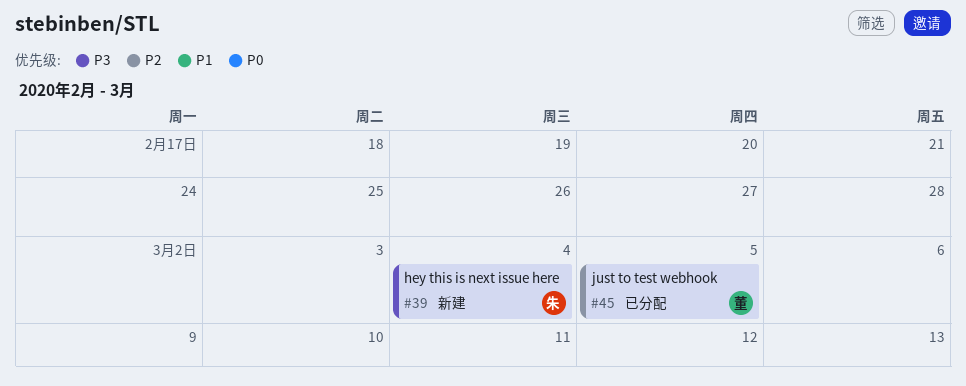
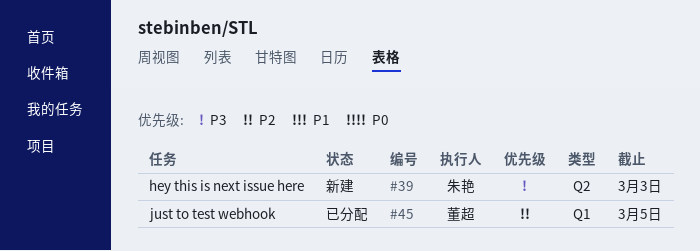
#39, due: Mar 4 -> Mar 3

